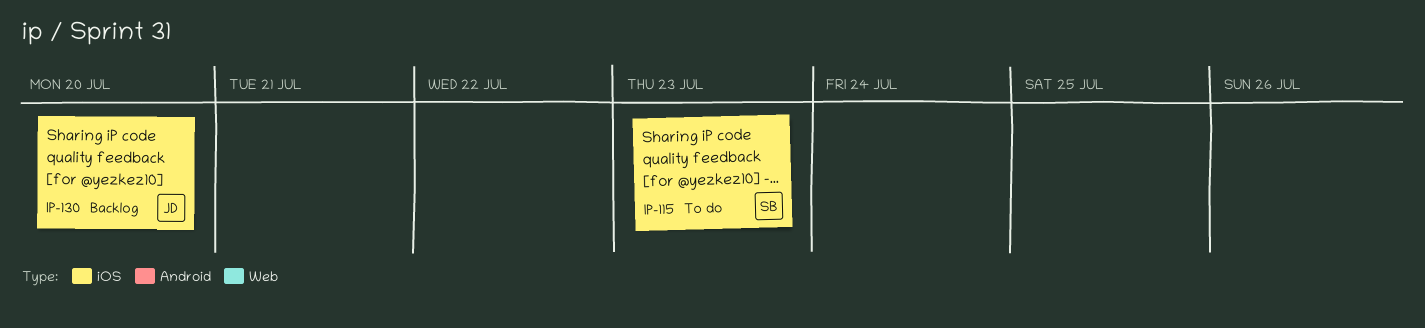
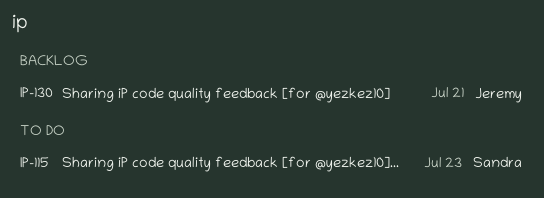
IP-130, due: Jul 20 -> Jul 21

